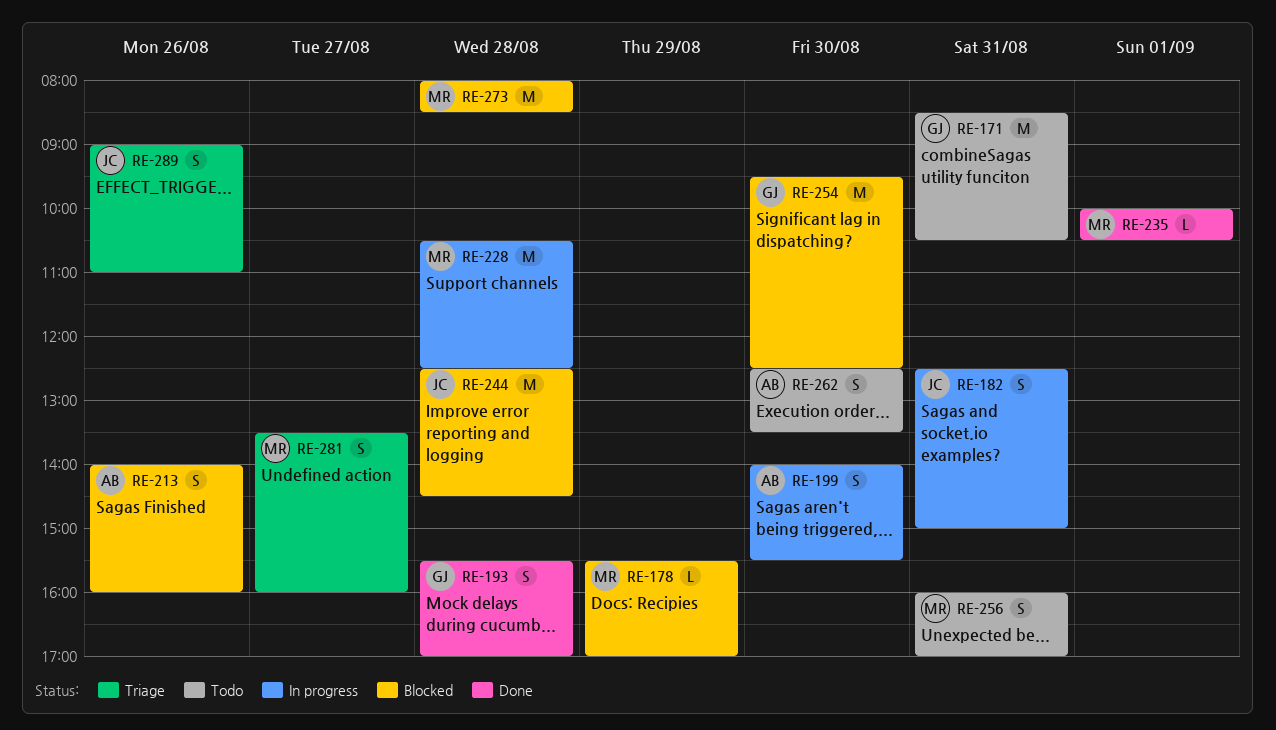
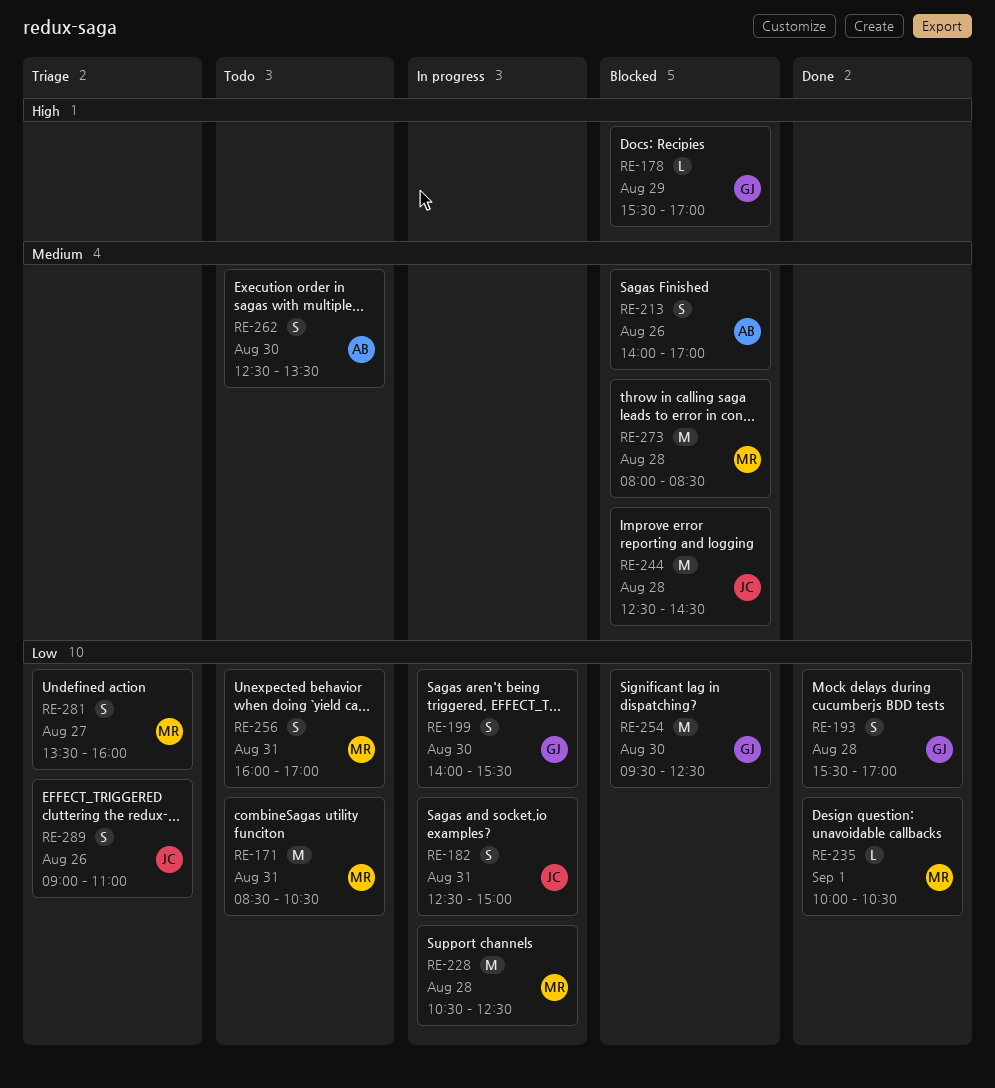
RE-171, owner: GJ -> MR
RE-178, owner: MR -> GJ
RE-199, owner: AB -> GJ
RE-213, ends: 16:00 -> 17:00

